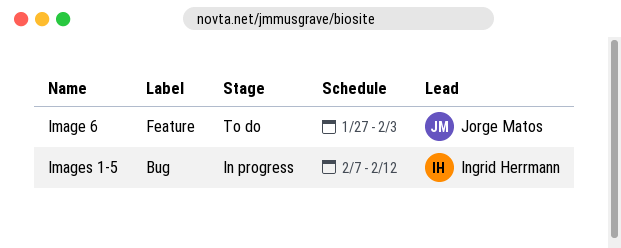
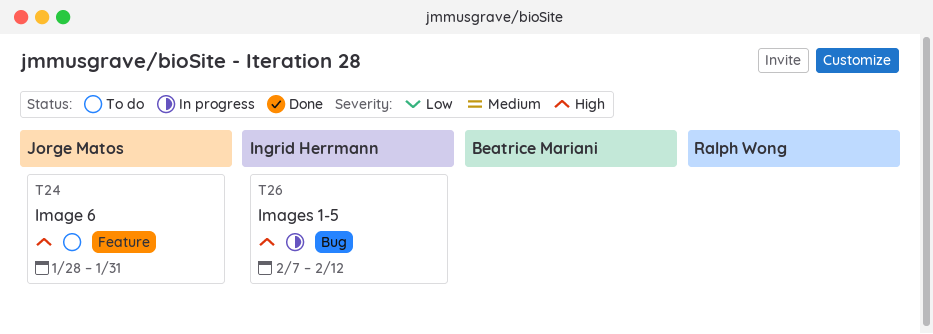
Image 6, start: Jan 27 -> Jan 28
Image 6, due: Feb 3 -> Jan 31

